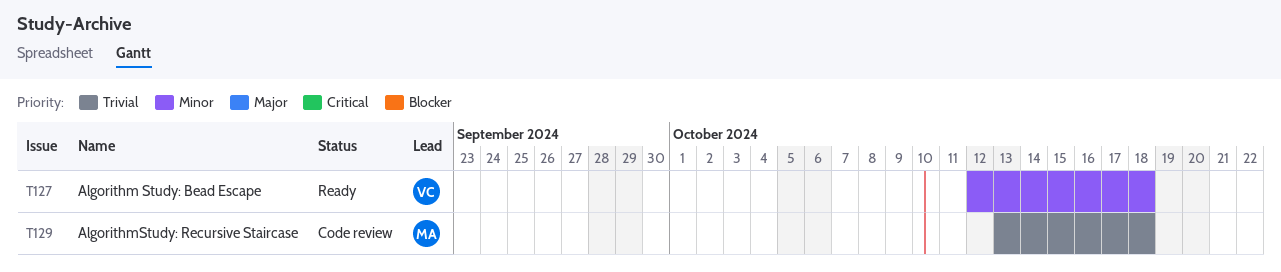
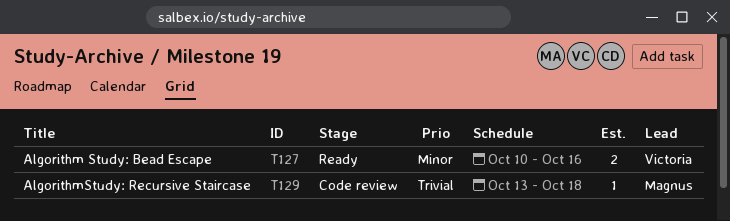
T127, start: Oct 12 -> Oct 10
T127, due: Oct 18 -> Oct 16

